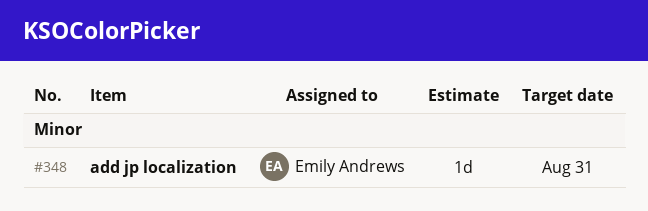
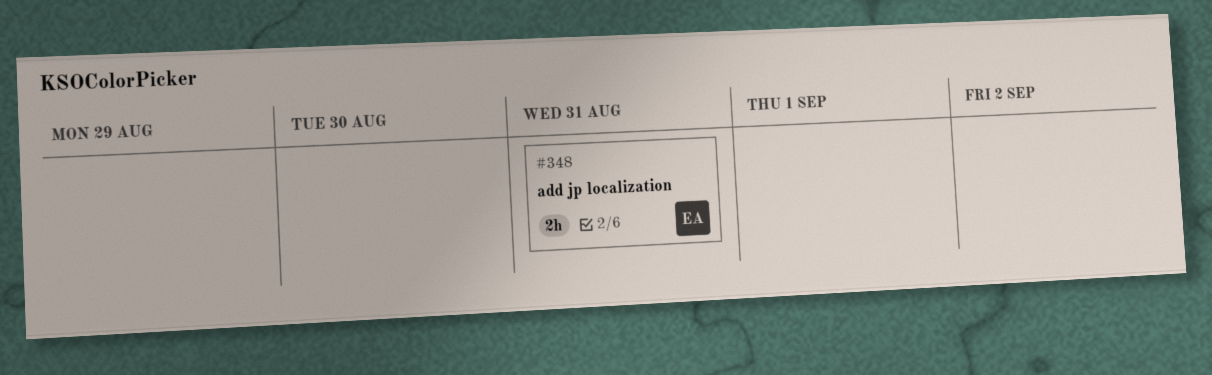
#348, estimate: 1d -> 2h

